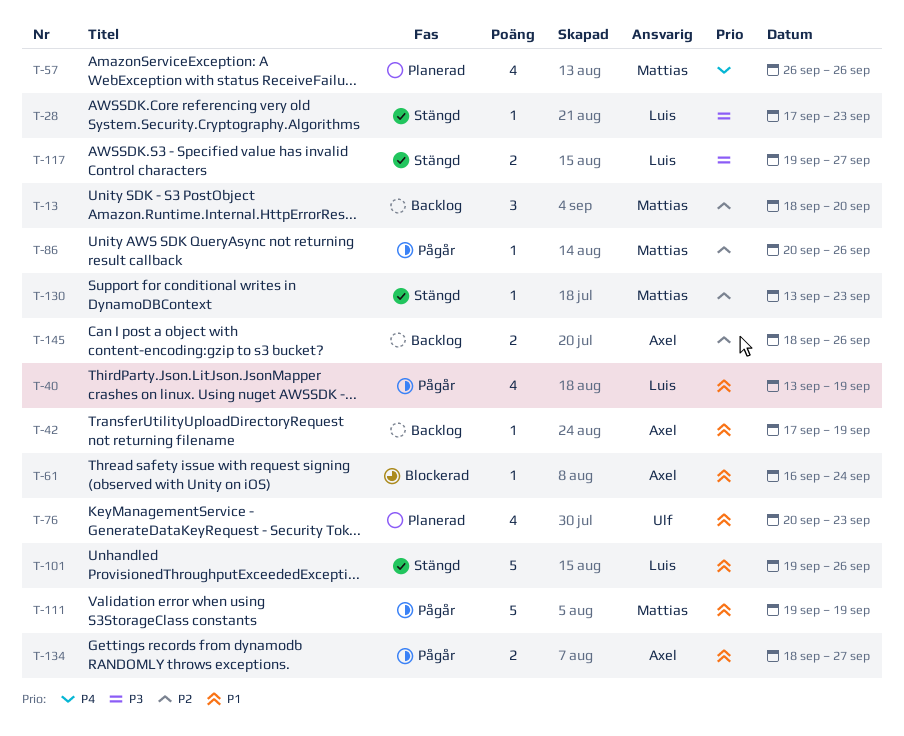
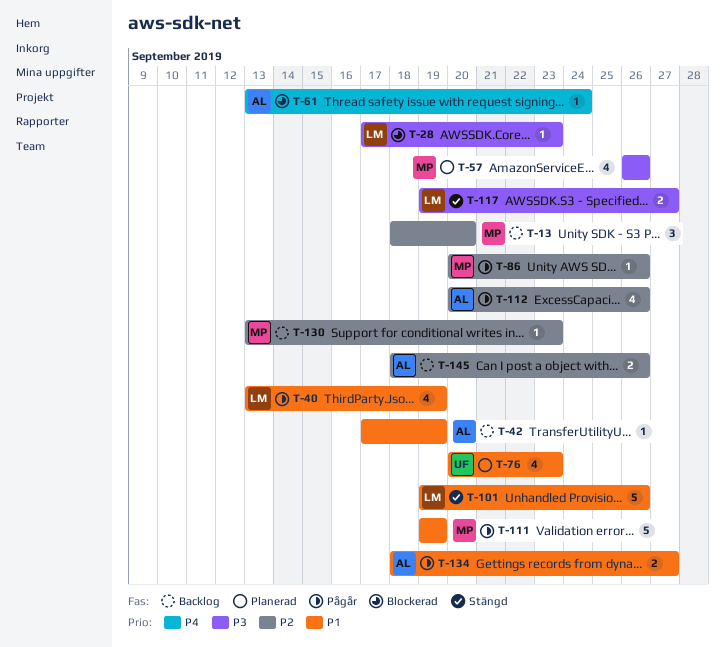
T-28, status: Stängd -> Blockerad
T-57, priority: P4 -> P3
T-61, priority: P1 -> P4
T-61, start: Sep 16 -> Sep 13
T-112: none -> present
T-130, status: Stängd -> Backlog

